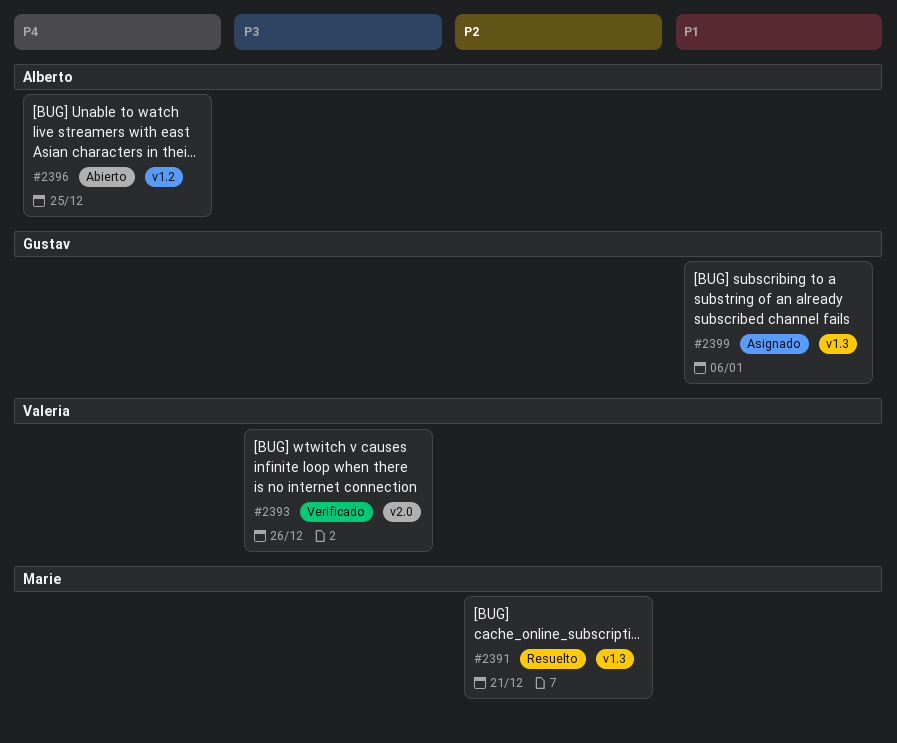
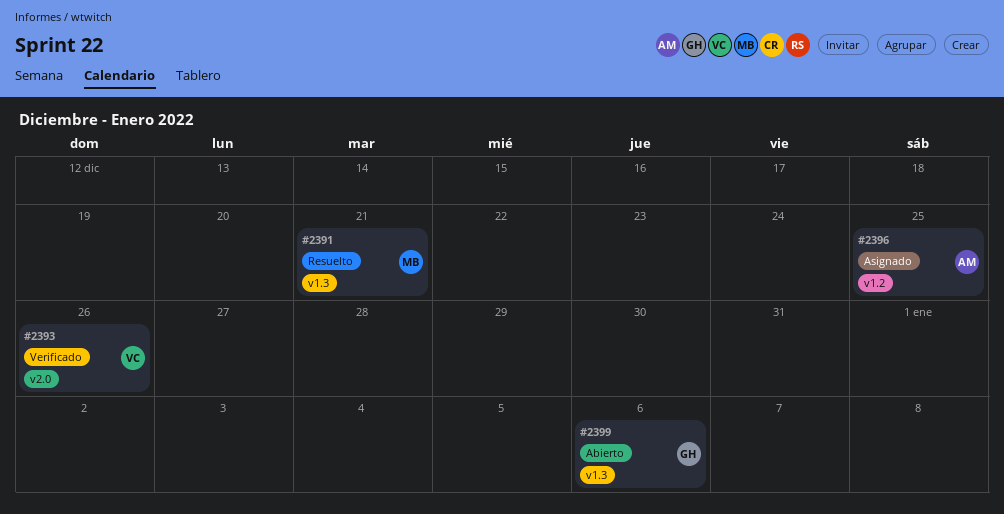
#2396, status: Abierto -> Asignado
#2399, status: Asignado -> Abierto

